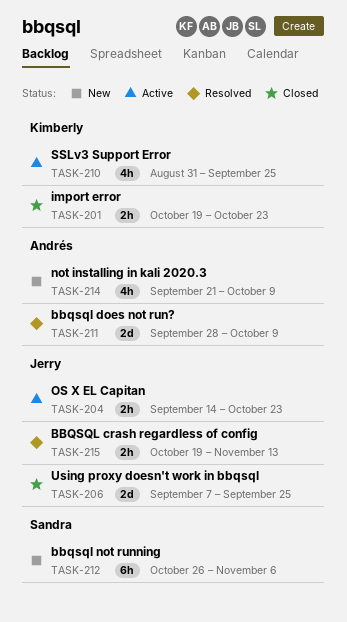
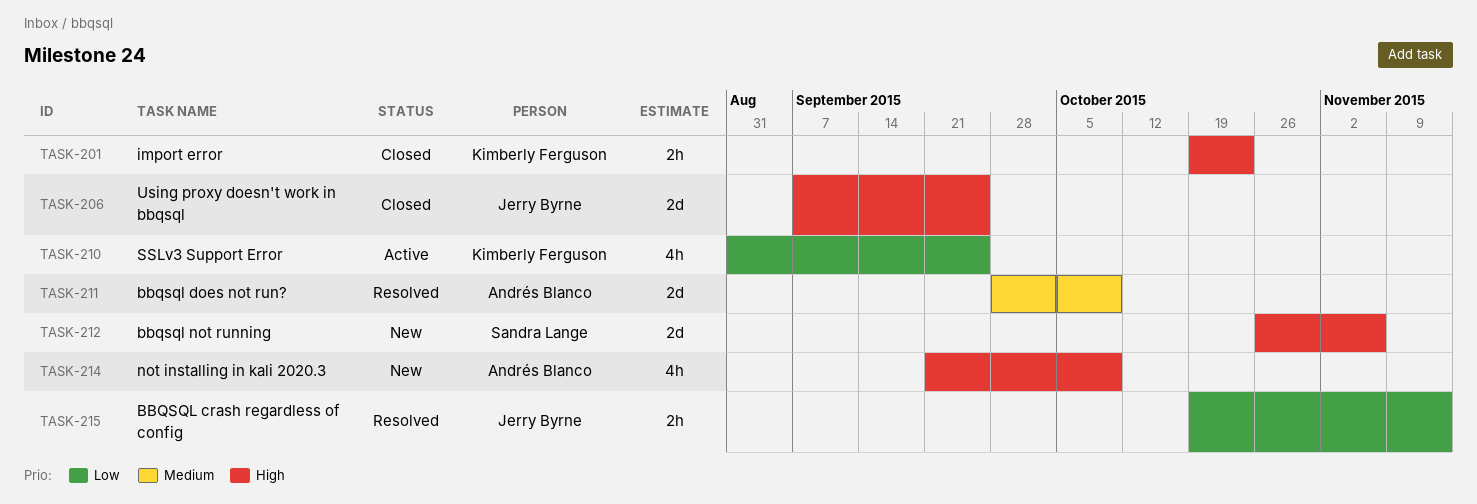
TASK-204: present -> none
TASK-212, estimate: 6h -> 2d

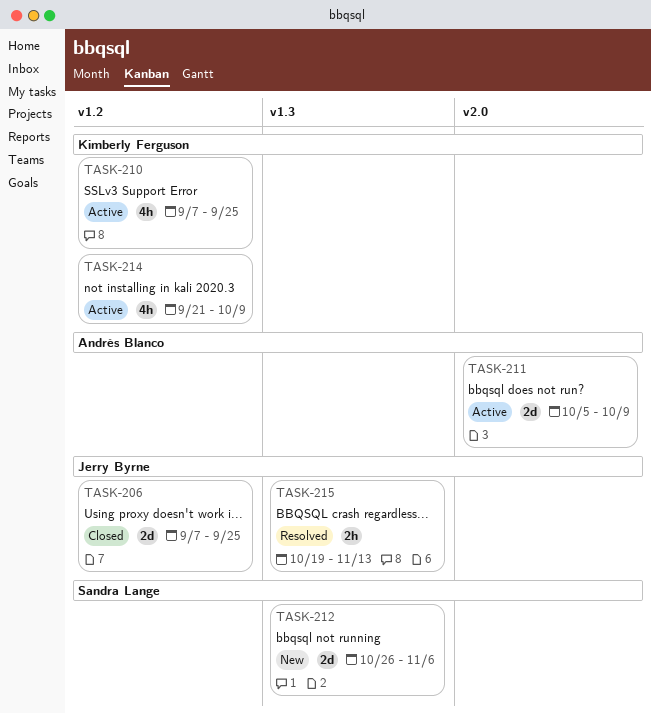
TASK-201: present -> none
TASK-210, start: Aug 31 -> Sep 7
TASK-211, status: Resolved -> Active
TASK-211, start: Sep 28 -> Oct 5
TASK-214, status: New -> Active
TASK-214, owner: Andrés Blanco -> Kimberly Ferguson

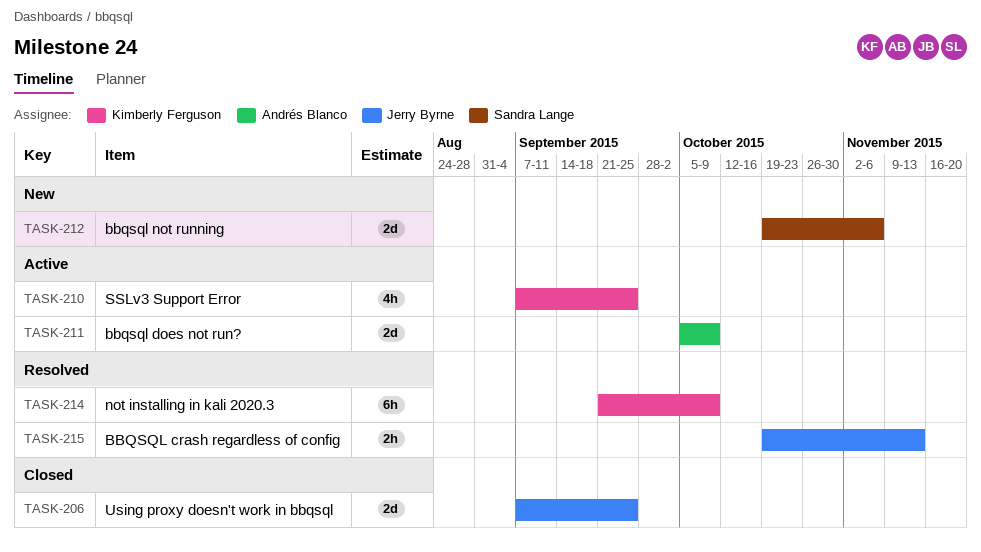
TASK-212, start: Oct 26 -> Oct 19
TASK-214, status: Active -> Resolved
TASK-214, estimate: 4h -> 6h

